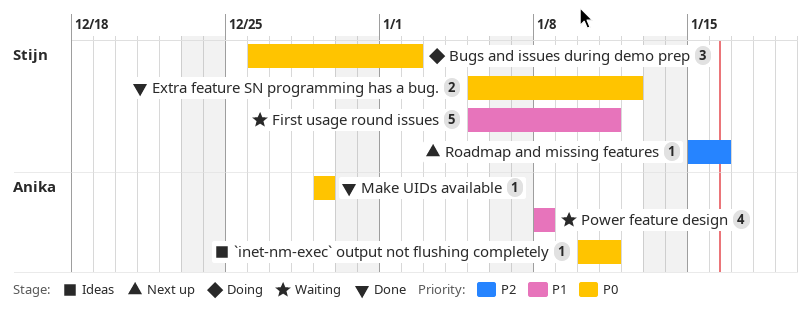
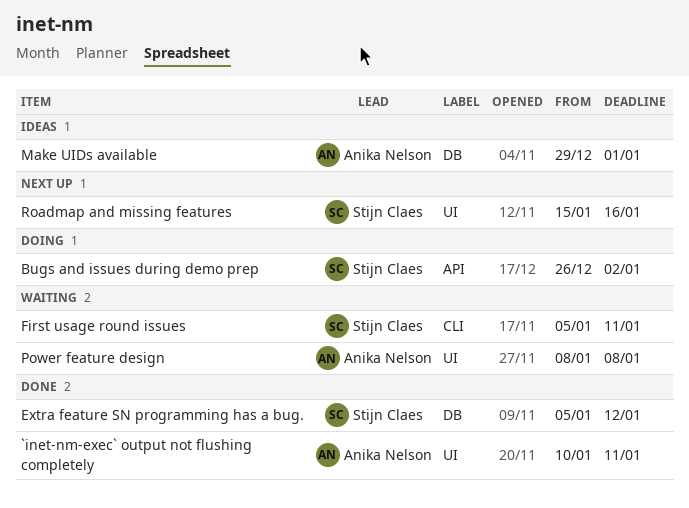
`inet-nm-exec` output not flushing completely, status: Ideas -> Done
Make UIDs available, status: Done -> Ideas
Make UIDs available, due: Dec 29 -> Jan 1

